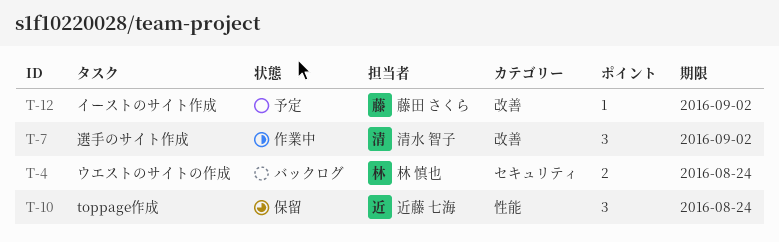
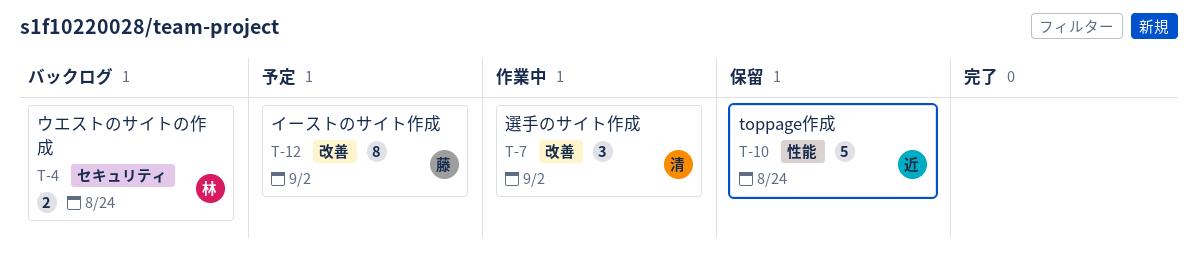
T-10, estimate: 3 -> 5
T-12, estimate: 1 -> 8

